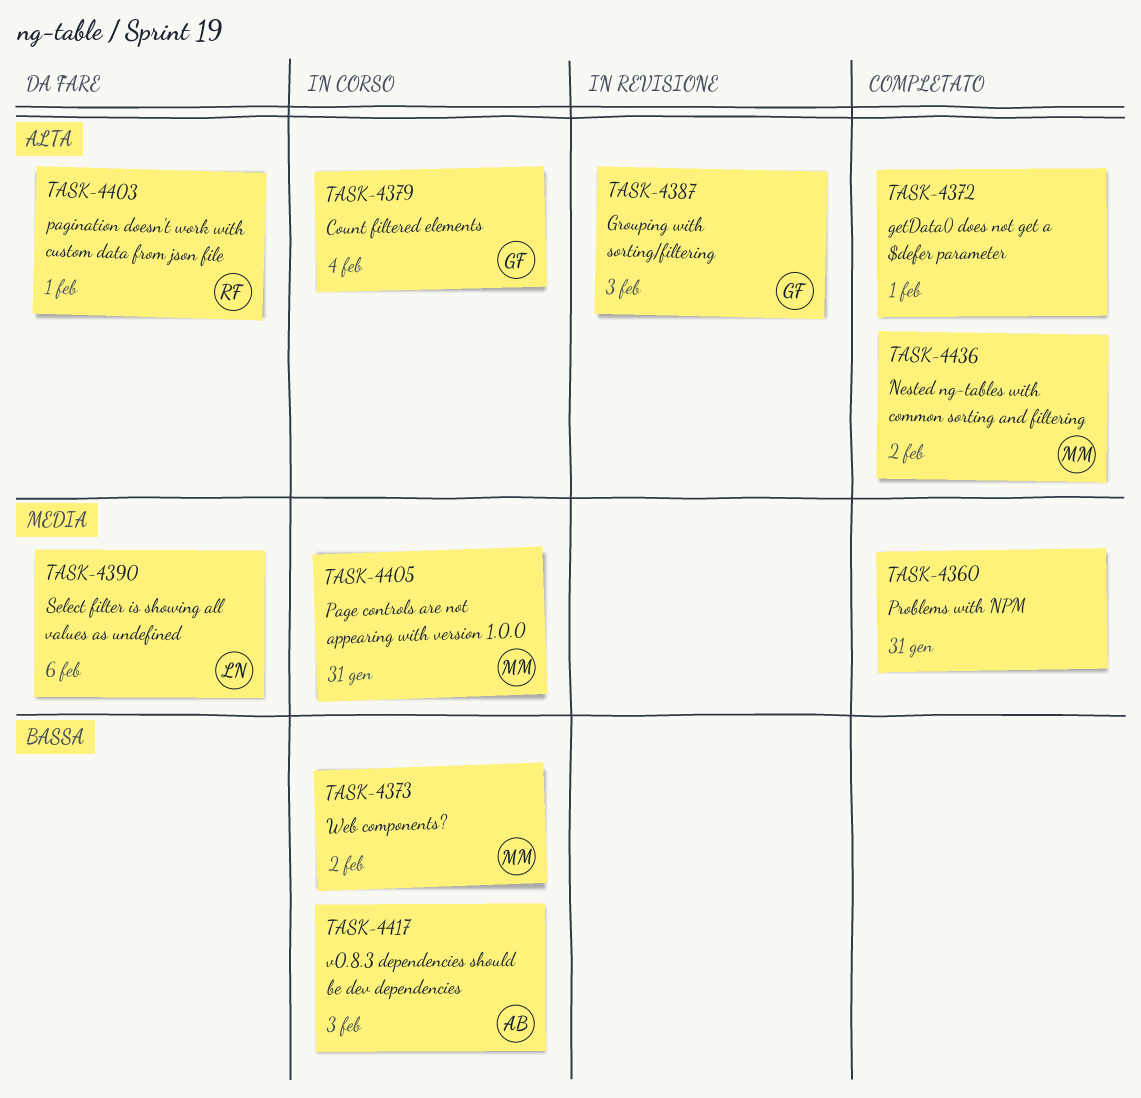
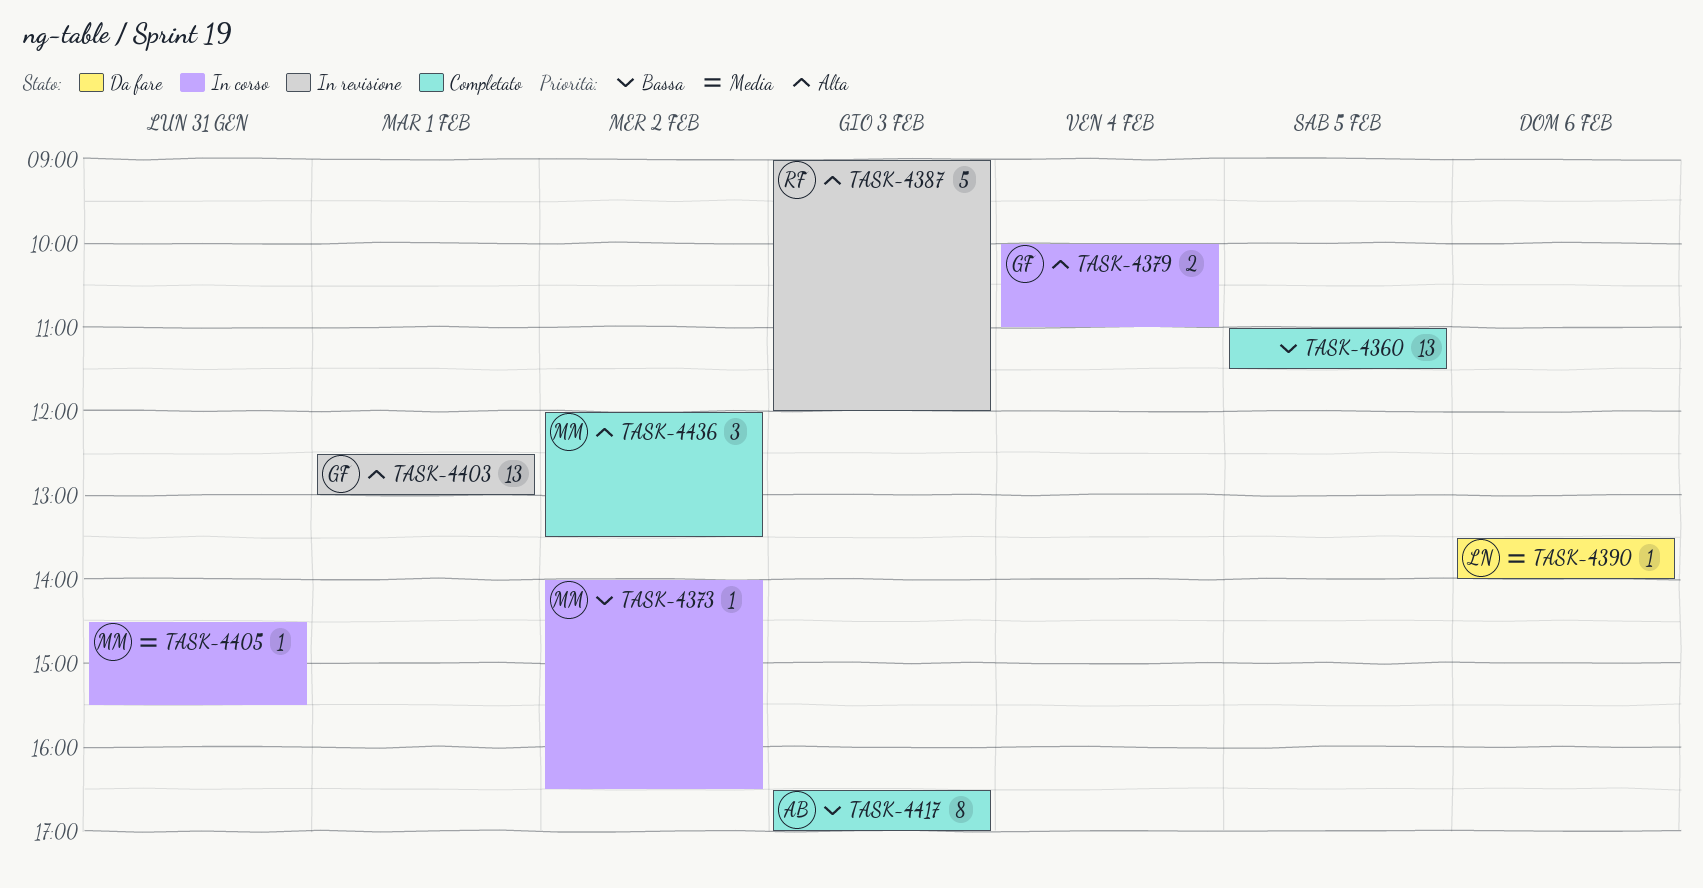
TASK-4360, priority: Media -> Bassa
TASK-4360, day: Jan 31 -> Feb 5
TASK-4372: present -> none
TASK-4387, owner: GF -> RF
TASK-4403, status: Da fare -> In revisione
TASK-4403, owner: RF -> GF
TASK-4417, status: In corso -> Completato

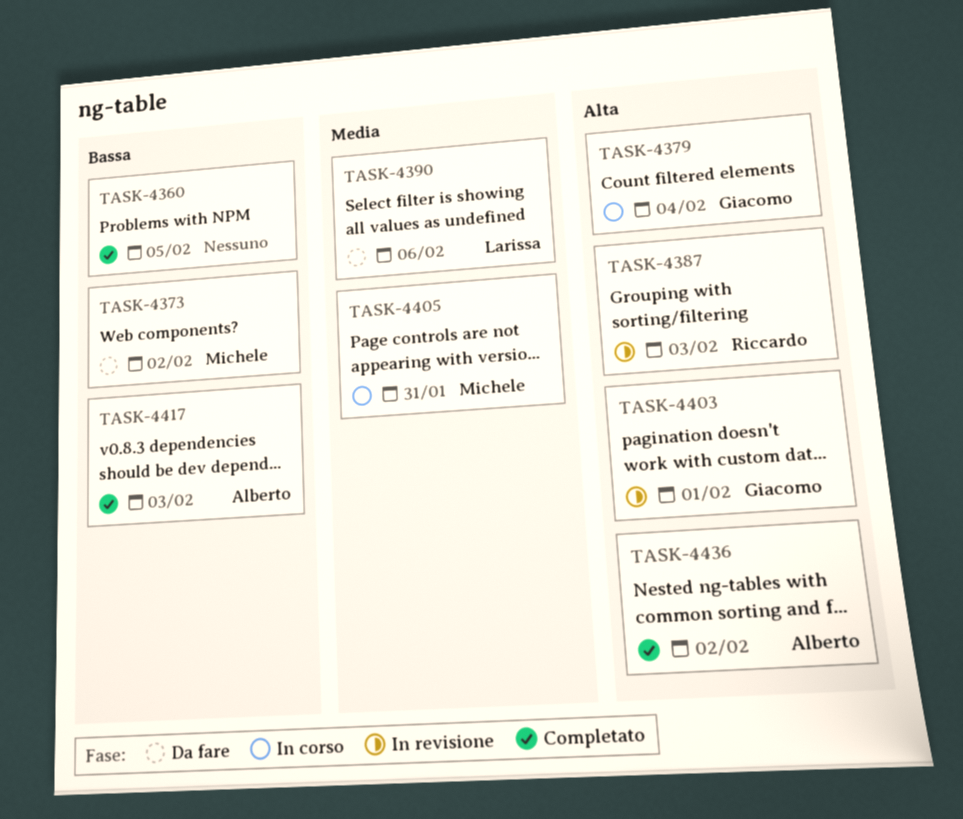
TASK-4373, status: In corso -> Da fare
TASK-4436, owner: Michele -> Alberto

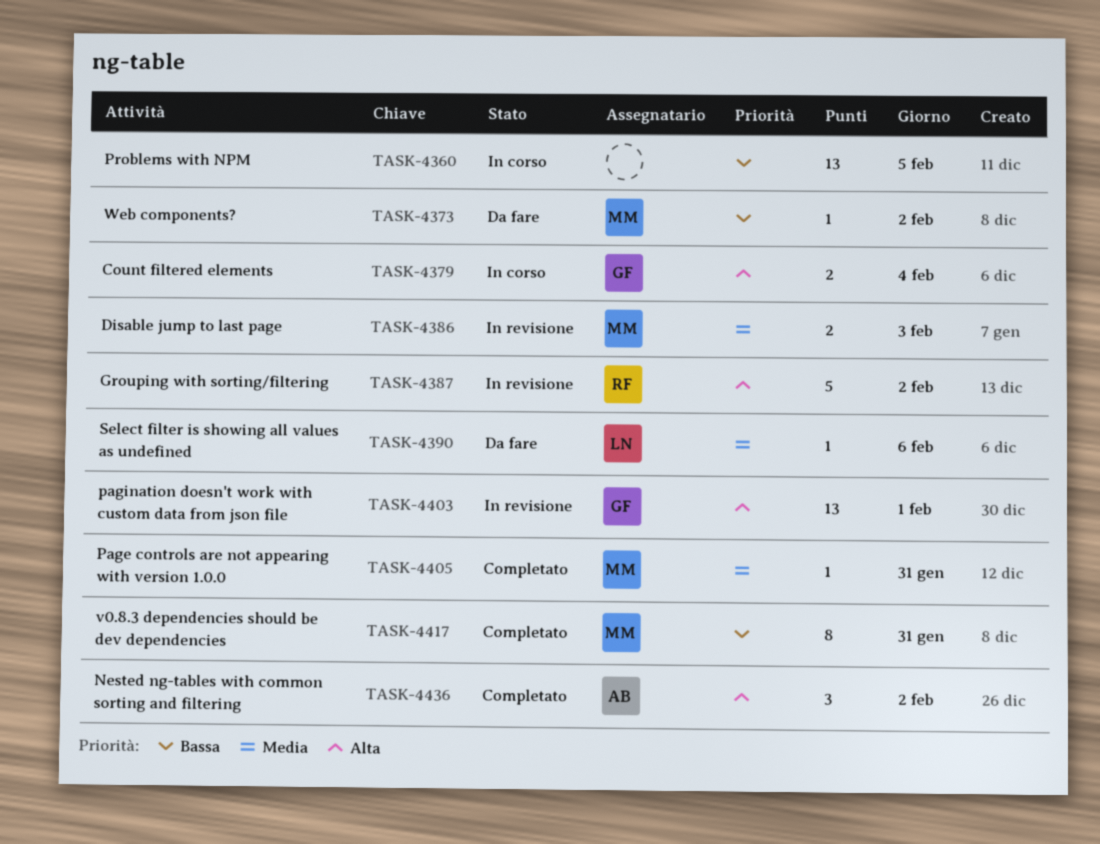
TASK-4360, status: Completato -> In corso
TASK-4386: none -> present
TASK-4387, day: Feb 3 -> Feb 2
TASK-4405, status: In corso -> Completato
TASK-4417, owner: Alberto -> Michele
TASK-4417, day: Feb 3 -> Jan 31

